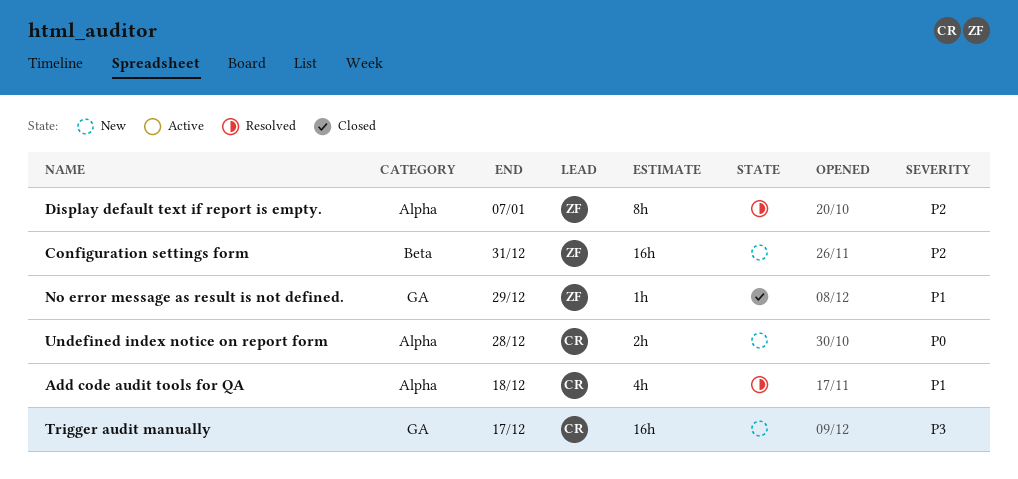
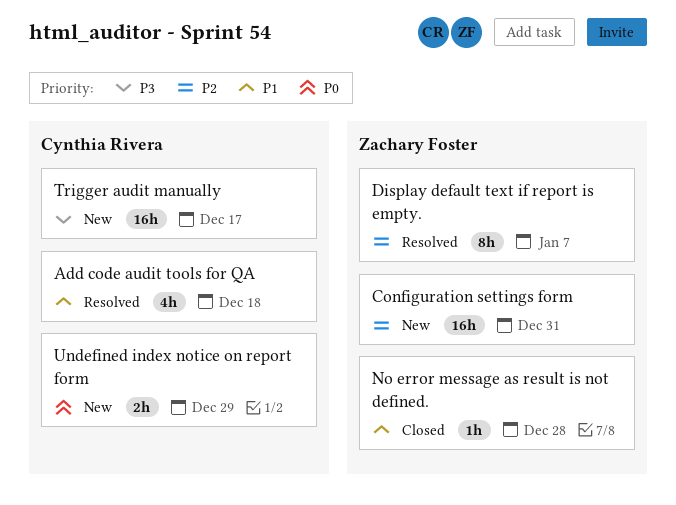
No error message as result is not defined., due: Dec 29 -> Dec 28
Undefined index notice on report form, due: Dec 28 -> Dec 29

